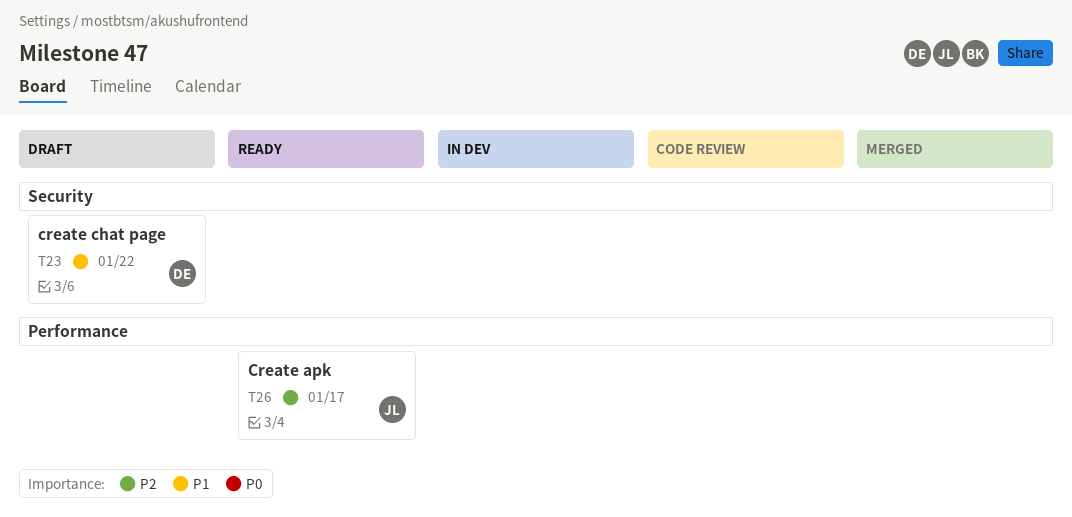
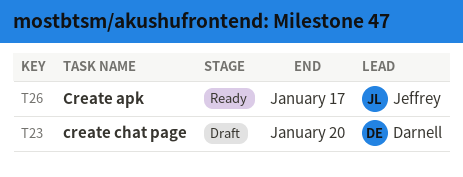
T23, due: Jan 22 -> Jan 20

